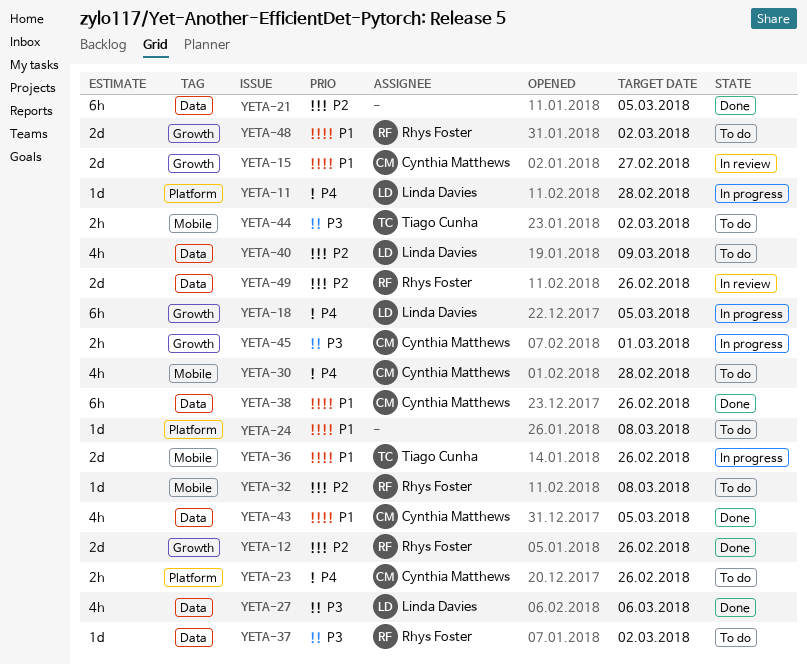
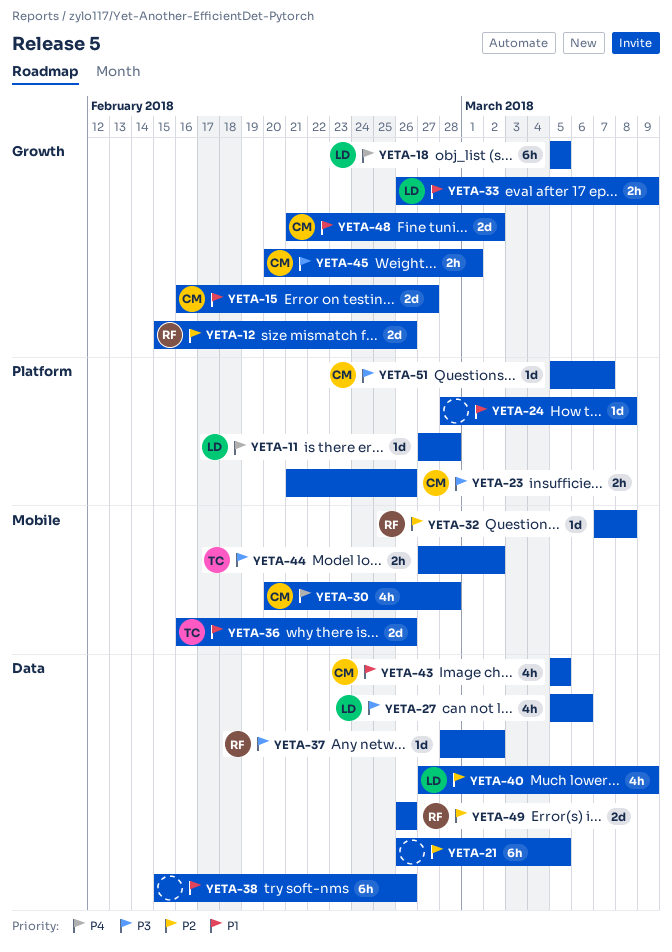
YETA-23, priority: P4 -> P3
YETA-33: none -> present
YETA-38, owner: Cynthia Matthews -> none
YETA-48, owner: Rhys Foster -> Cynthia Matthews
YETA-51: none -> present

